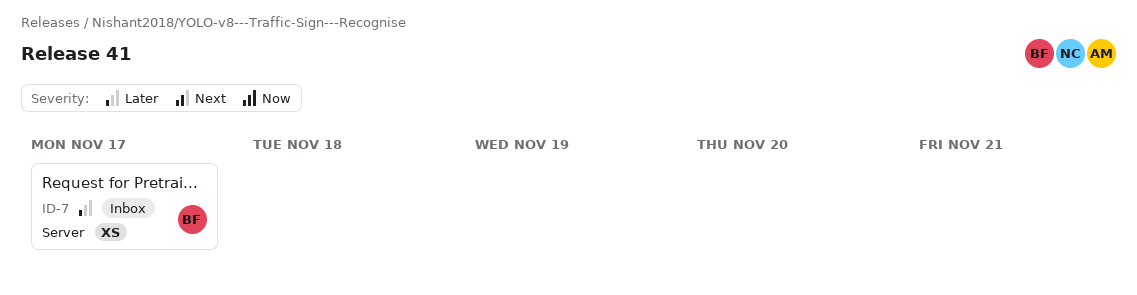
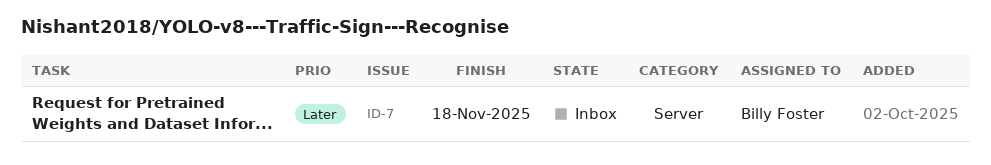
ID-7, due: Nov 17 -> Nov 18

